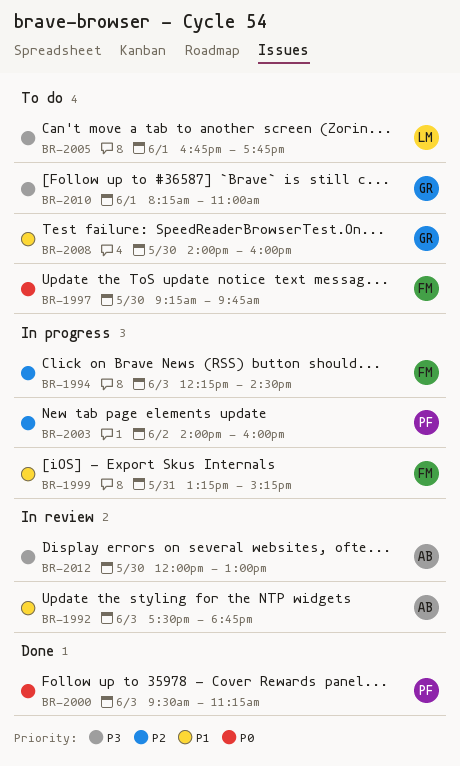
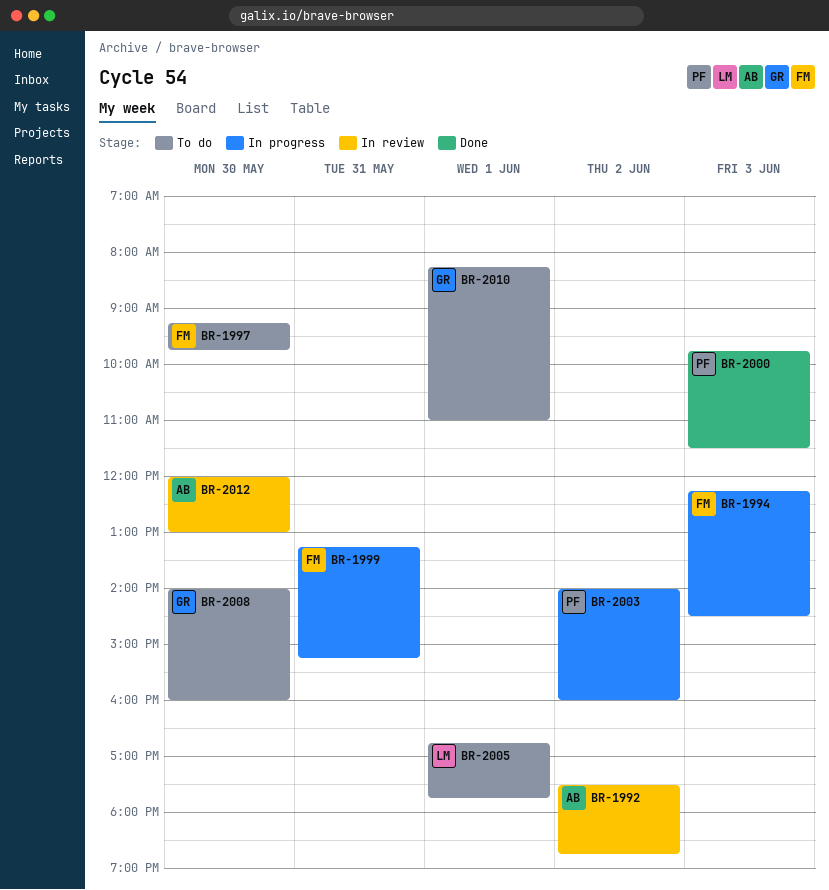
BR-1992, day: Jun 3 -> Jun 2
BR-2000, begins: 09:30 -> 09:45
BR-2000, ends: 11:15 -> 11:30

